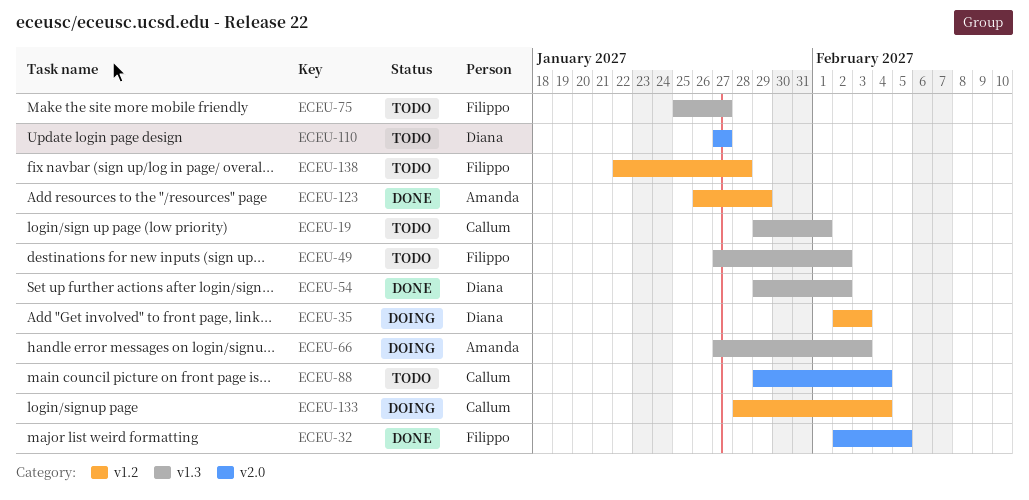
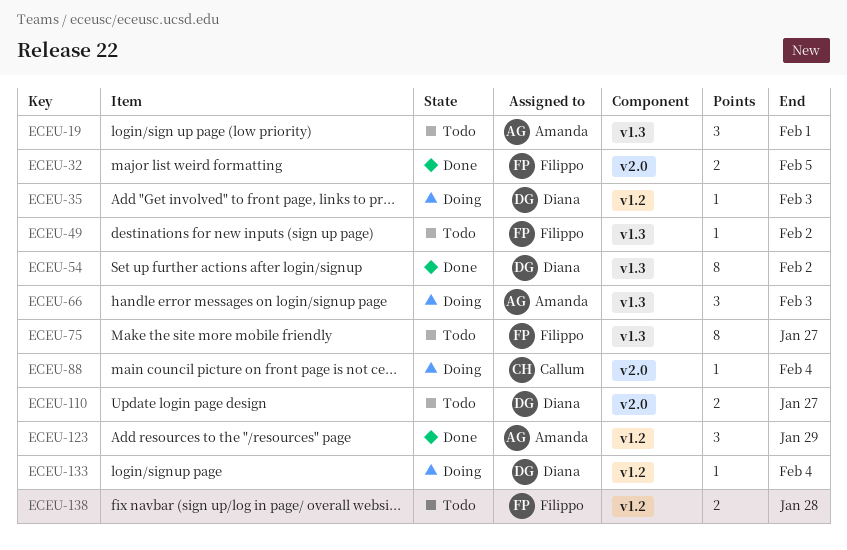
ECEU-19, owner: Callum -> Amanda
ECEU-88, status: Todo -> Doing
ECEU-133, owner: Callum -> Diana

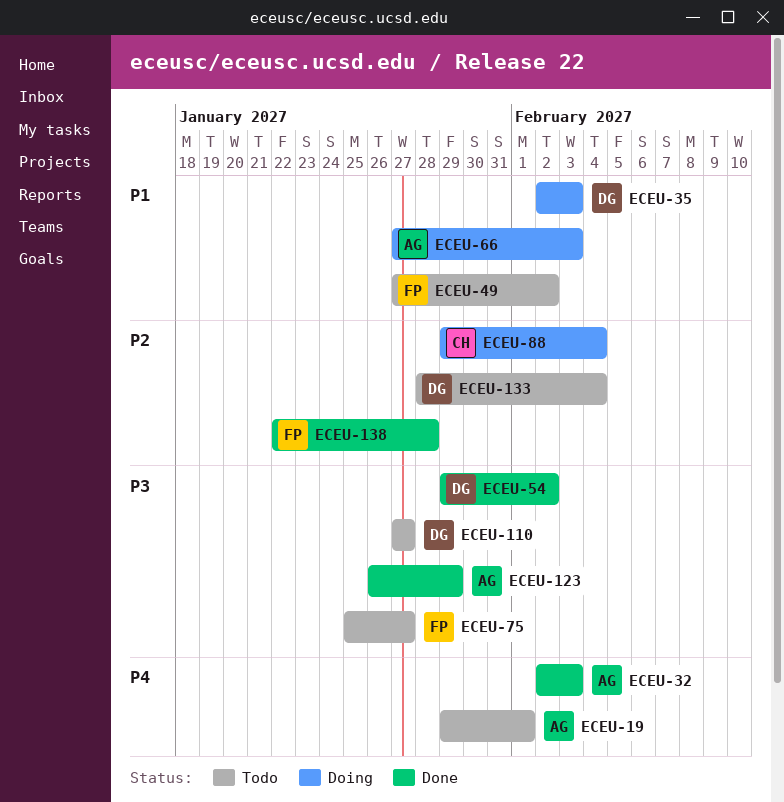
ECEU-32, owner: Filippo -> Amanda
ECEU-32, due: Feb 5 -> Feb 3
ECEU-133, status: Doing -> Todo
ECEU-138, status: Todo -> Done

